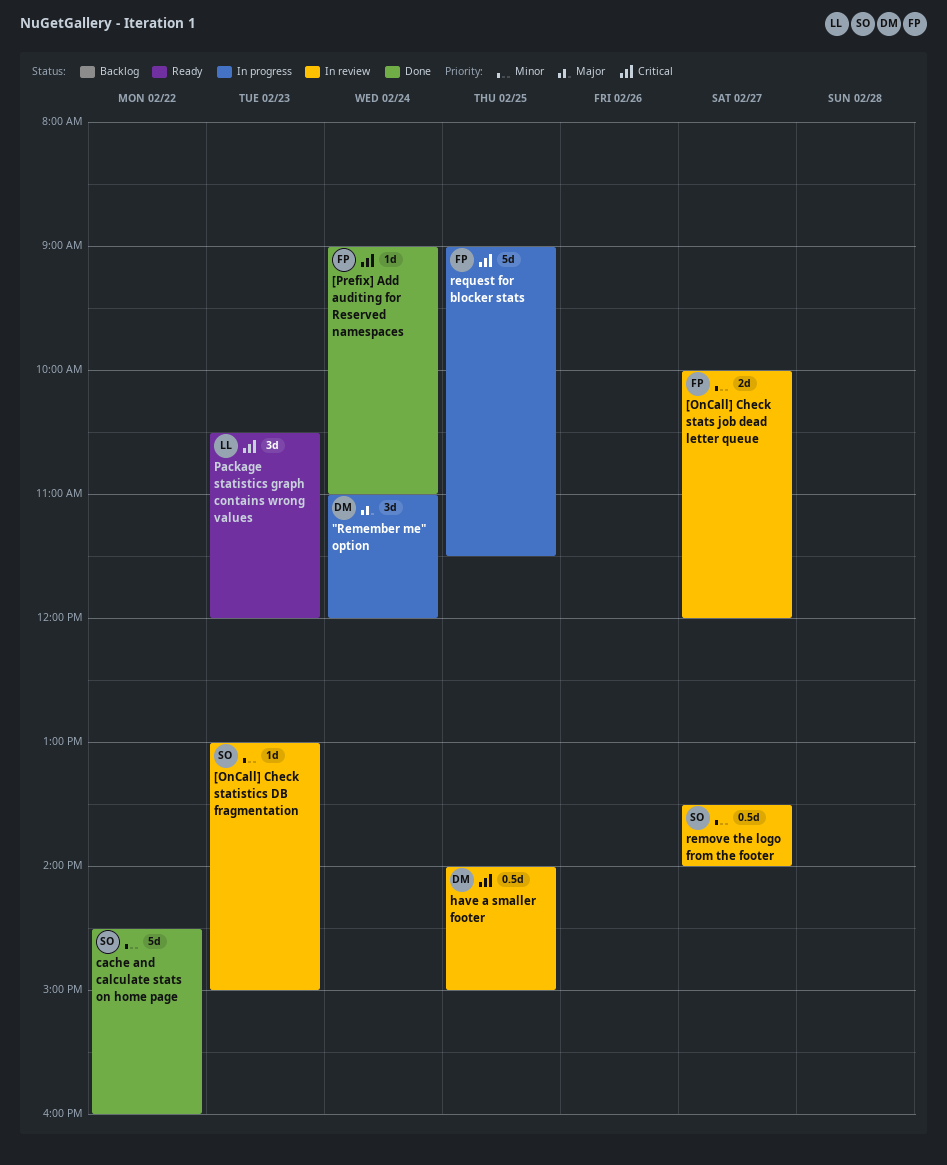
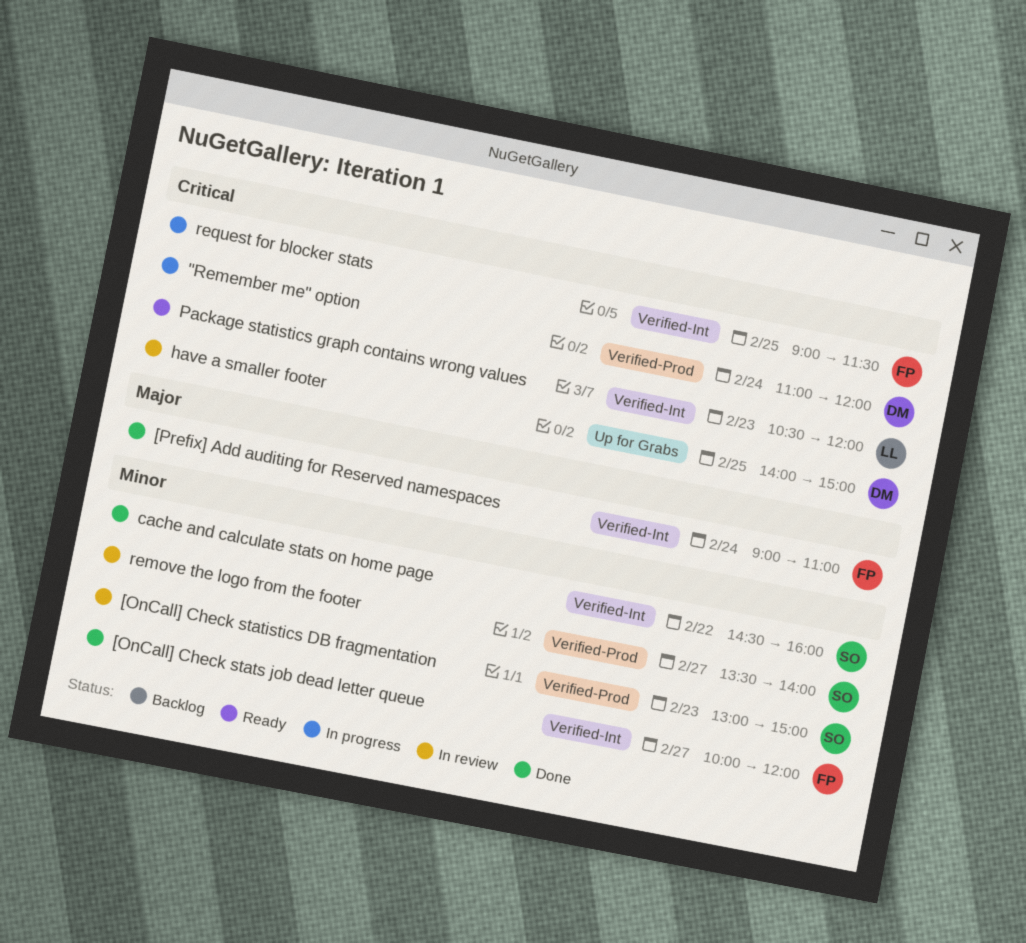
"Remember me" option, priority: Major -> Critical
[OnCall] Check stats job dead letter queue, status: In review -> Done
[Prefix] Add auditing for Reserved namespaces, priority: Critical -> Major

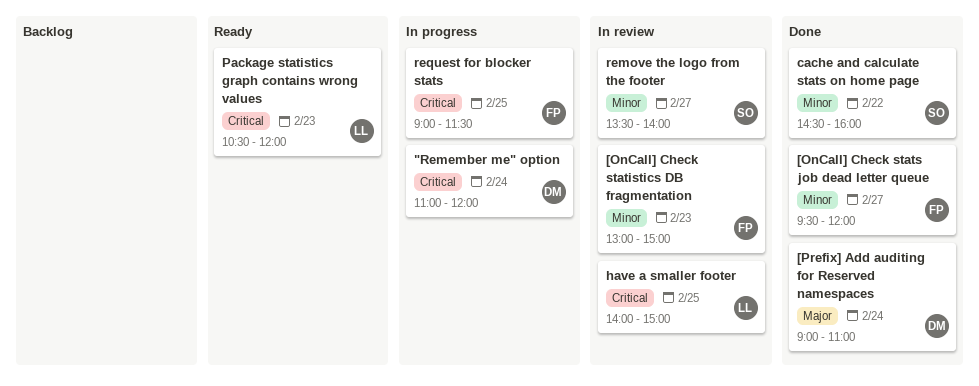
[OnCall] Check statistics DB fragmentation, owner: SO -> FP
[OnCall] Check stats job dead letter queue, begins: 10:00 -> 09:30
[Prefix] Add auditing for Reserved namespaces, owner: FP -> DM
have a smaller footer, owner: DM -> LL

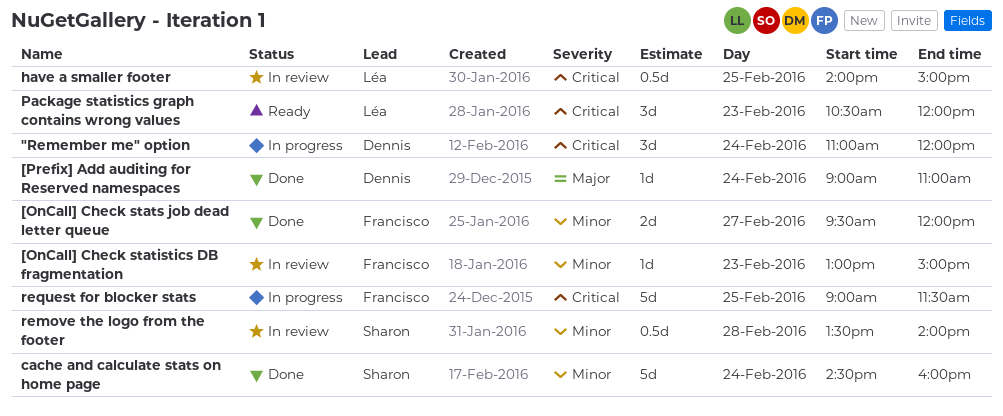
cache and calculate stats on home page, day: Feb 22 -> Feb 24
remove the logo from the footer, day: Feb 27 -> Feb 28

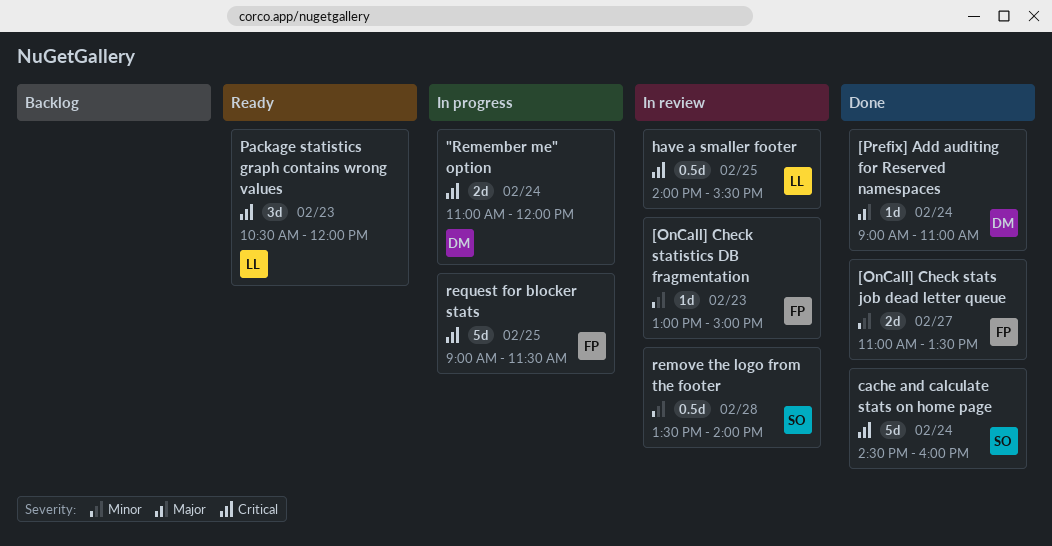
"Remember me" option, estimate: 3d -> 2d
[OnCall] Check stats job dead letter queue, begins: 09:30 -> 11:00
[OnCall] Check stats job dead letter queue, ends: 12:00 -> 13:30
cache and calculate stats on home page, priority: Minor -> Critical
have a smaller footer, ends: 15:00 -> 15:30

